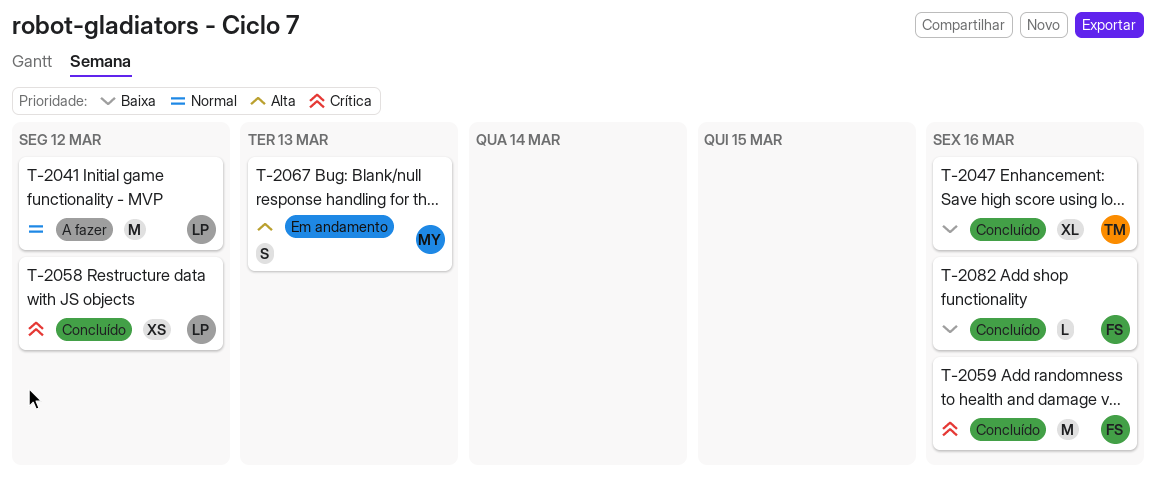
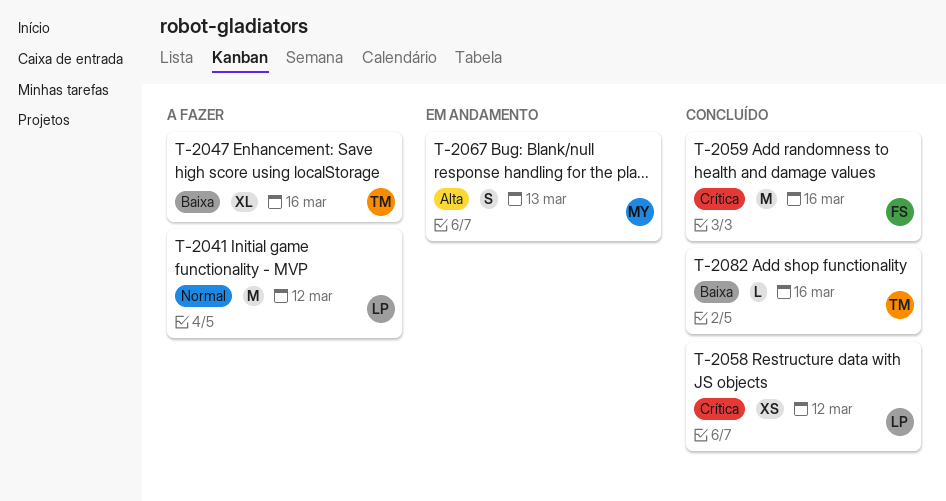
T-2047, status: Concluído -> A fazer
T-2082, owner: FS -> TM

